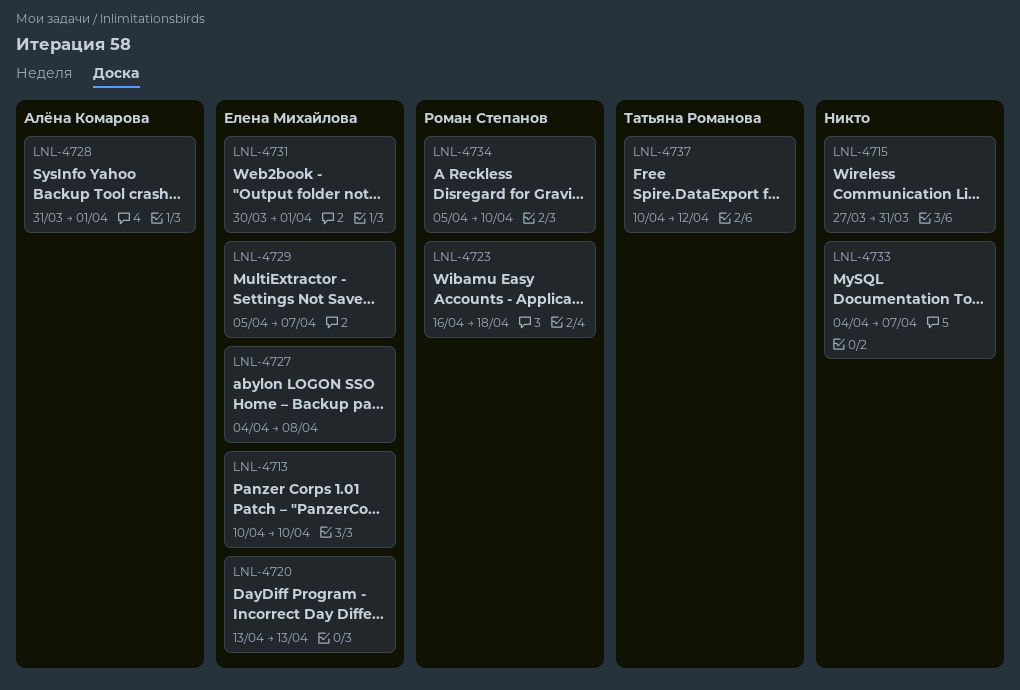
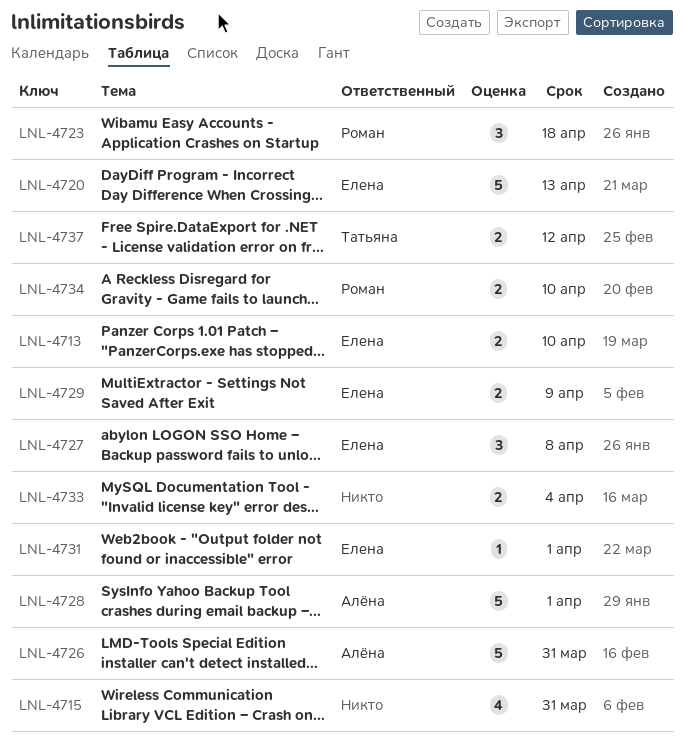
LNL-4726: none -> present
LNL-4729, due: Apr 7 -> Apr 9
LNL-4733, due: Apr 7 -> Apr 4

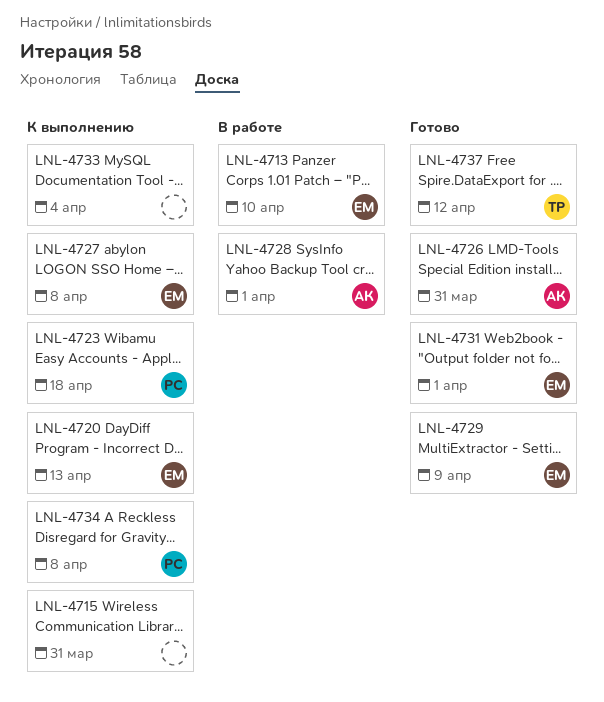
LNL-4734, due: Apr 10 -> Apr 8

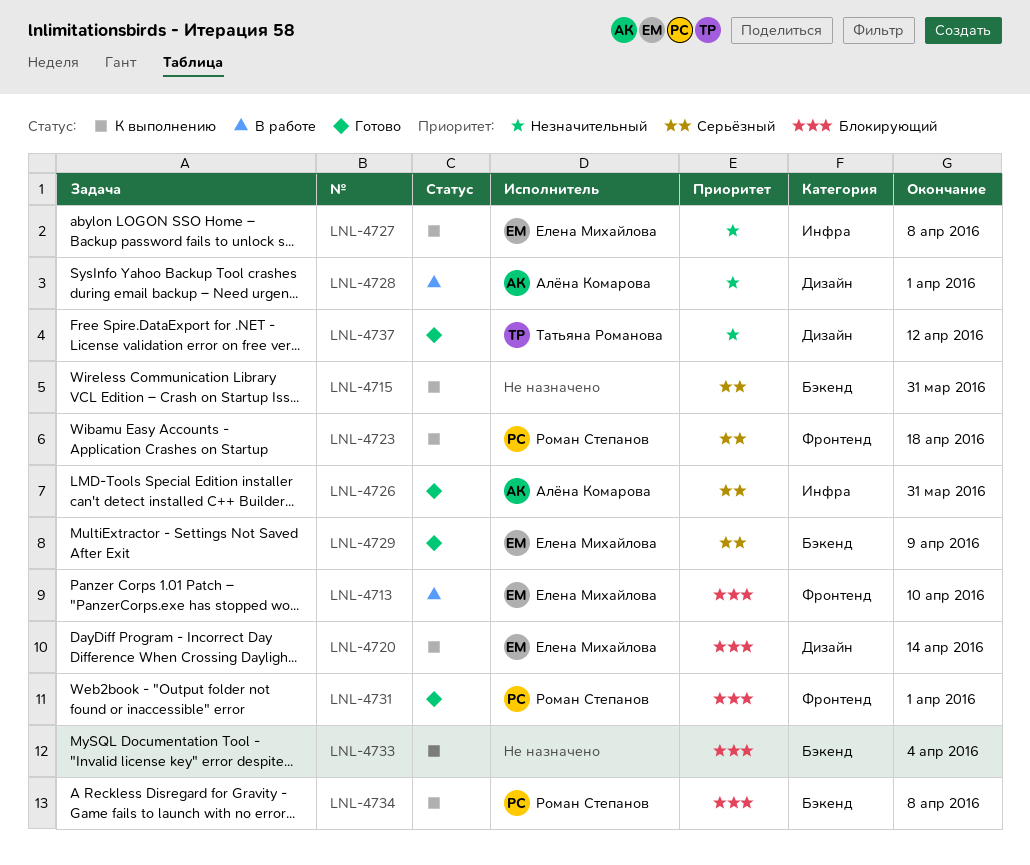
LNL-4720, due: Apr 13 -> Apr 14
LNL-4731, owner: Елена Михайлова -> Роман Степанов

